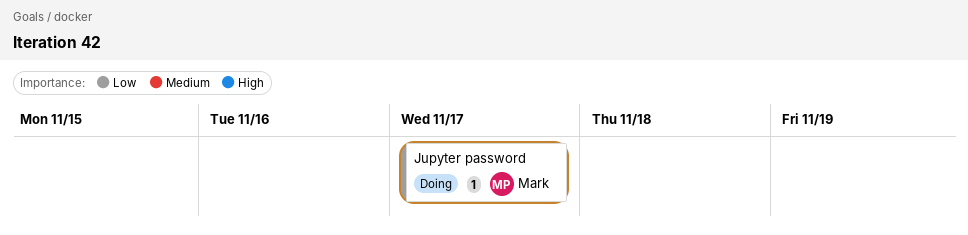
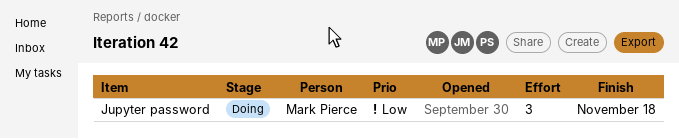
Jupyter password, estimate: 1 -> 3
Jupyter password, due: Nov 17 -> Nov 18

